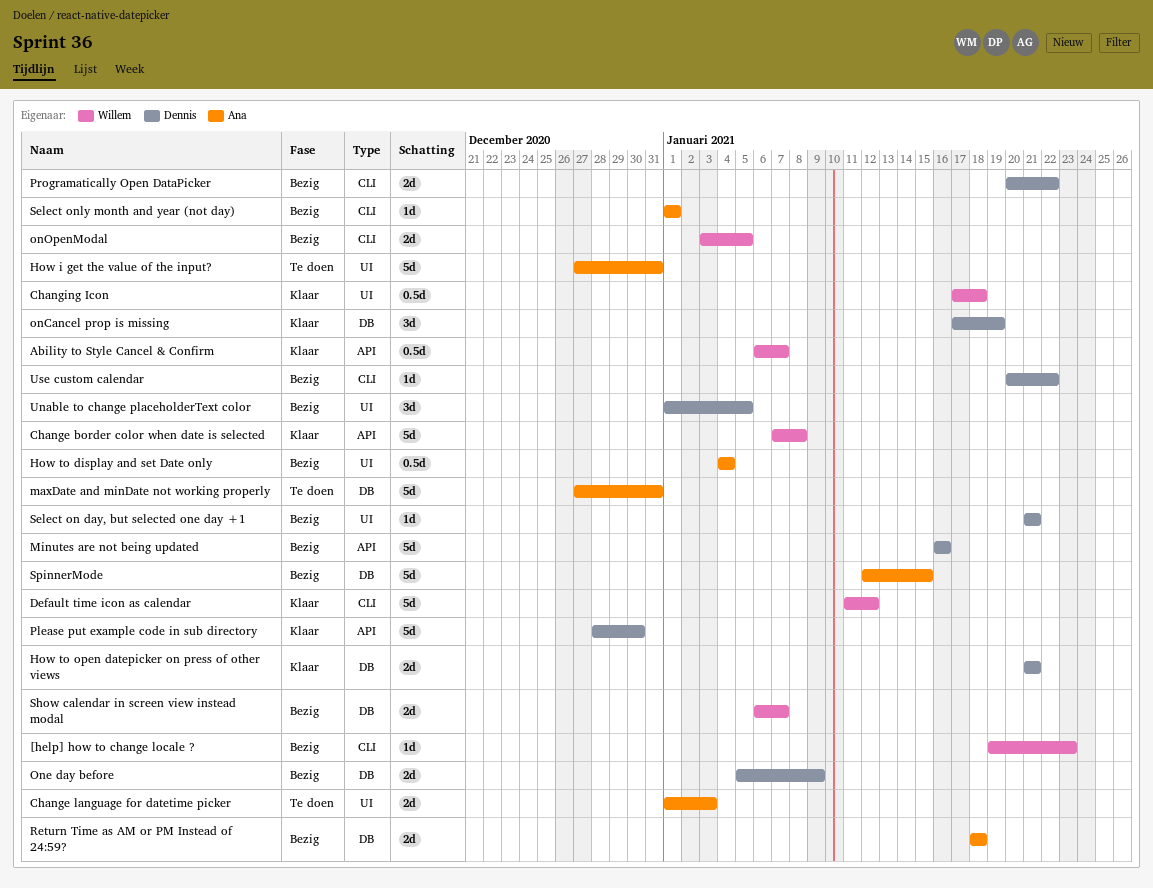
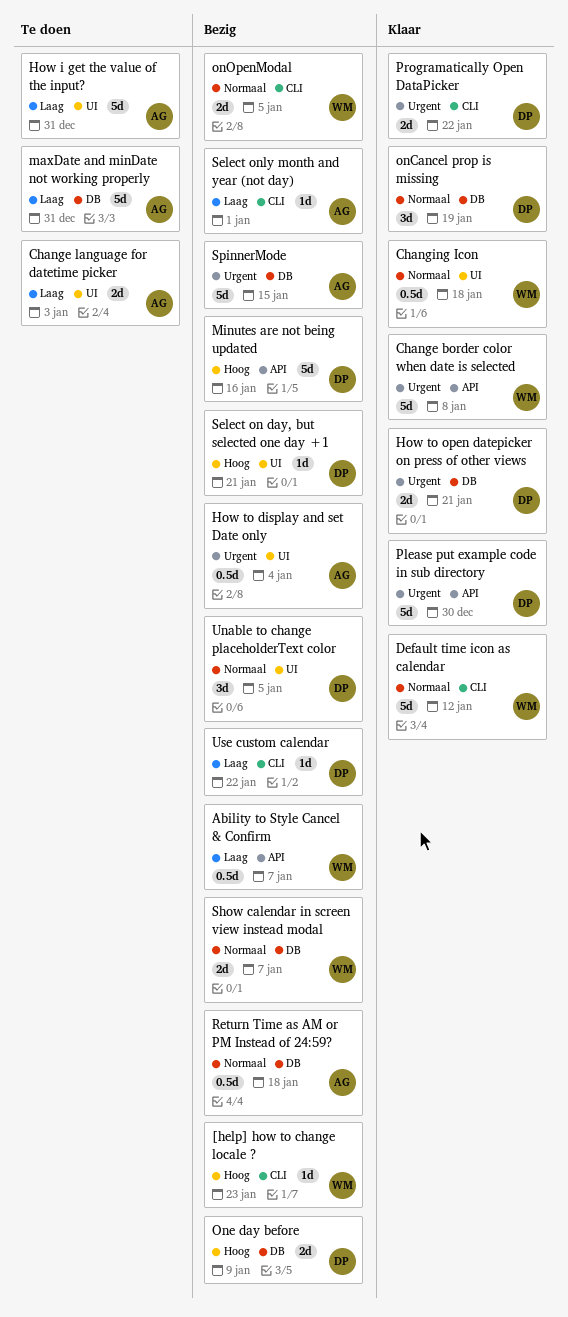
Ability to Style Cancel & Confirm, status: Klaar -> Bezig
Programatically Open DataPicker, status: Bezig -> Klaar
Return Time as AM or PM Instead of 24:59?, estimate: 2d -> 0.5d

